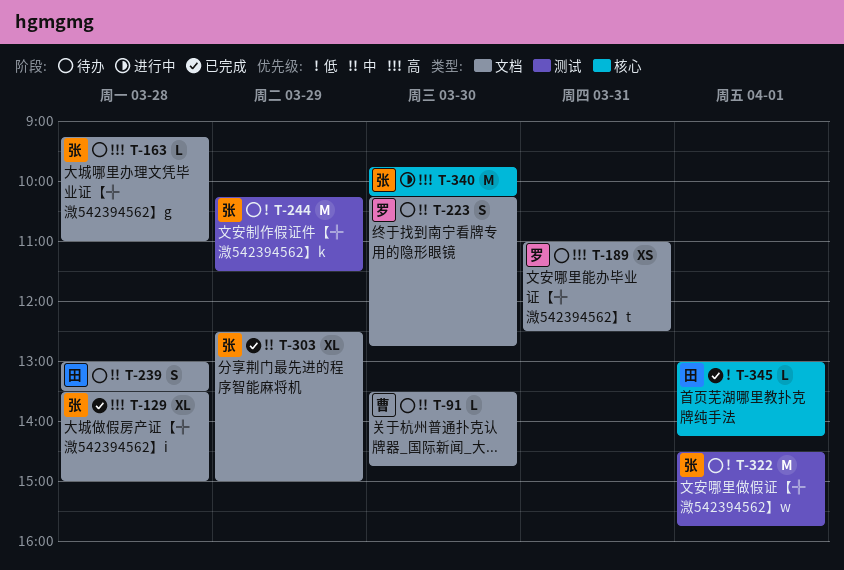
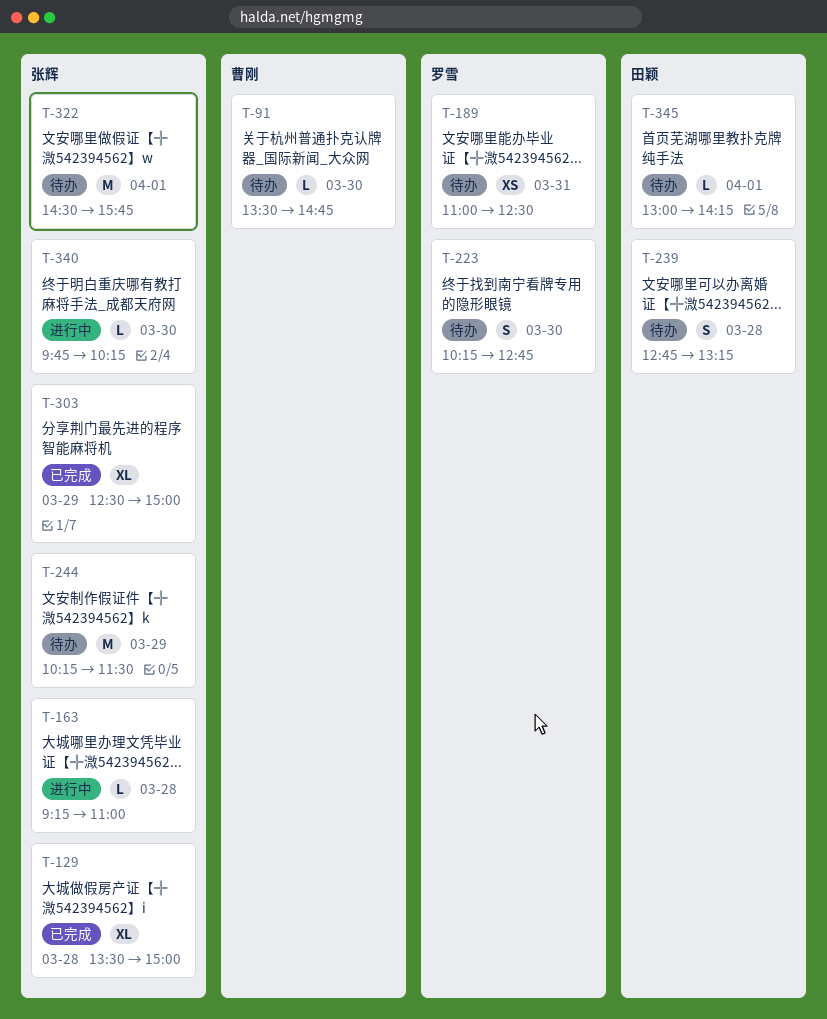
T-163, status: 待办 -> 进行中
T-239, begins: 13:00 -> 12:45
T-239, ends: 13:30 -> 13:15
T-340, estimate: M -> L
T-345, status: 已完成 -> 待办

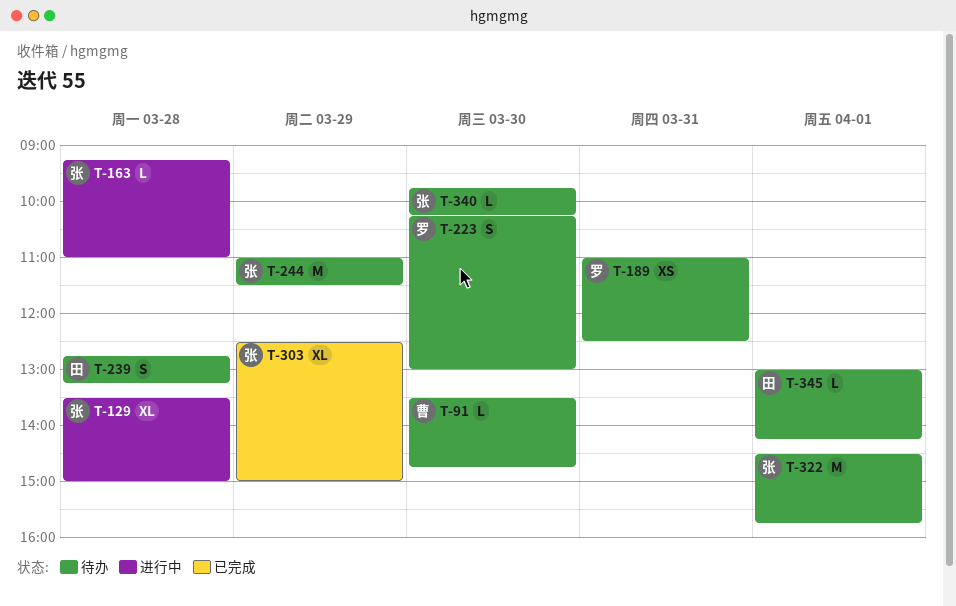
T-129, status: 已完成 -> 进行中
T-223, ends: 12:45 -> 13:00
T-244, begins: 10:15 -> 11:00
T-340, status: 进行中 -> 待办

